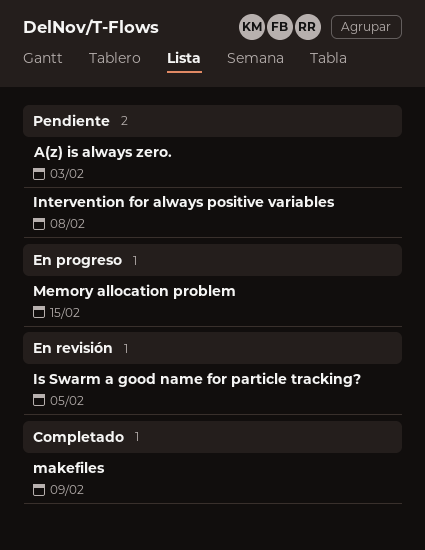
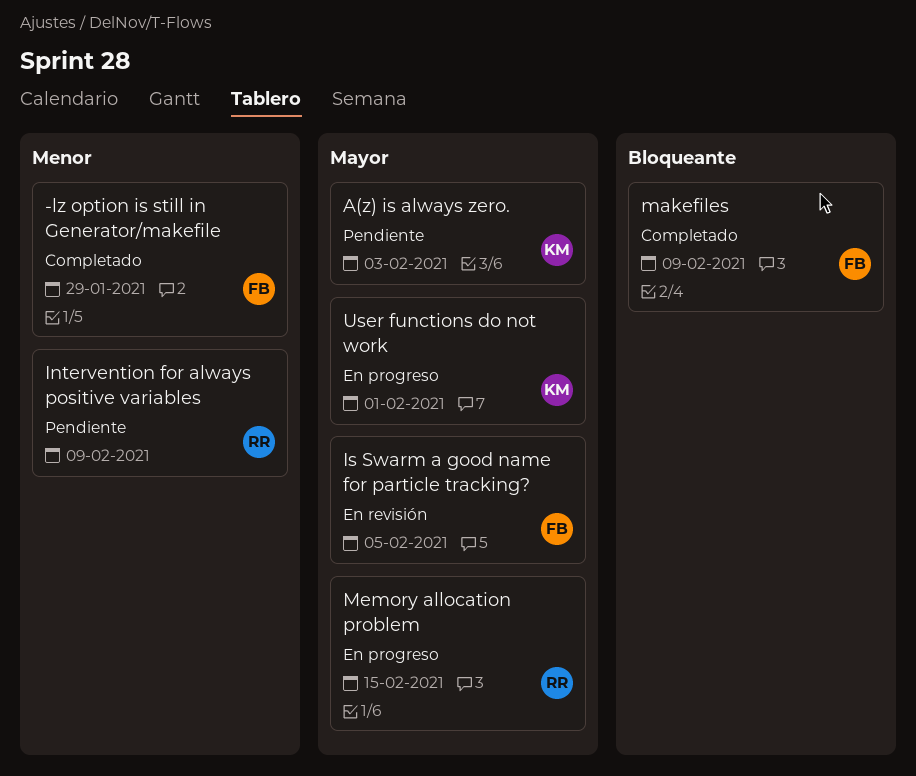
-lz option is still in Generator/makefile: none -> present
Intervention for always positive variables, due: Feb 8 -> Feb 9
User functions do not work: none -> present

